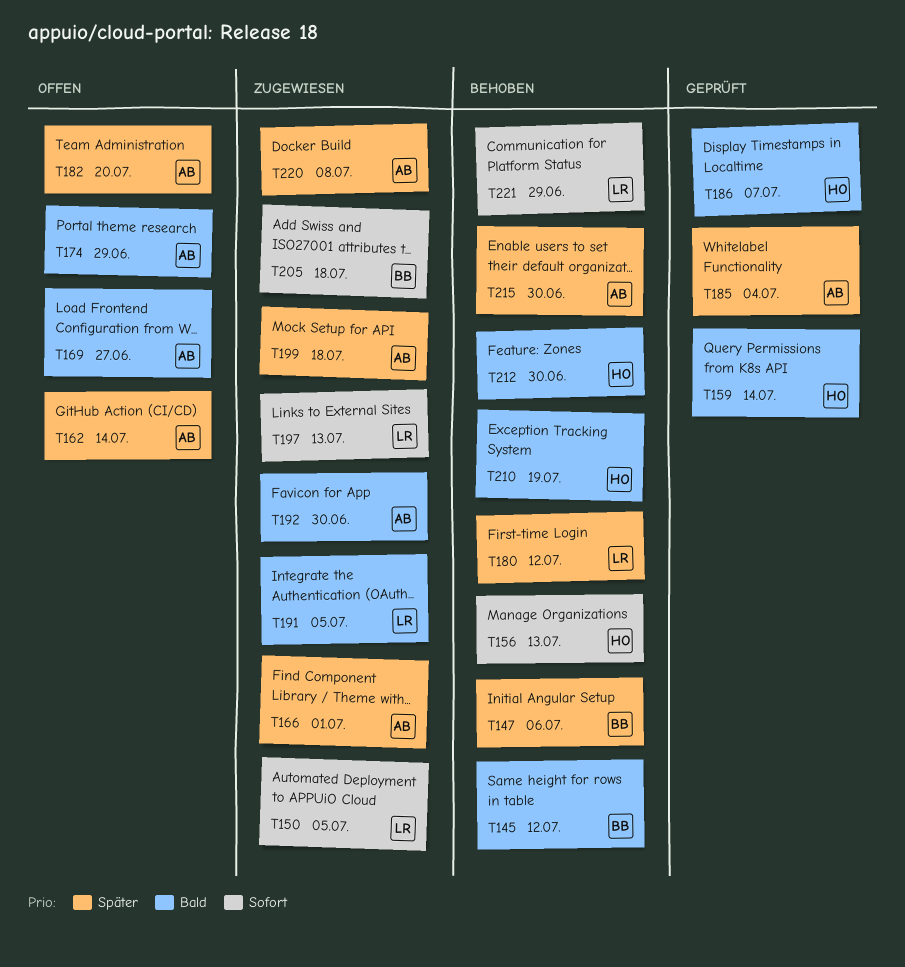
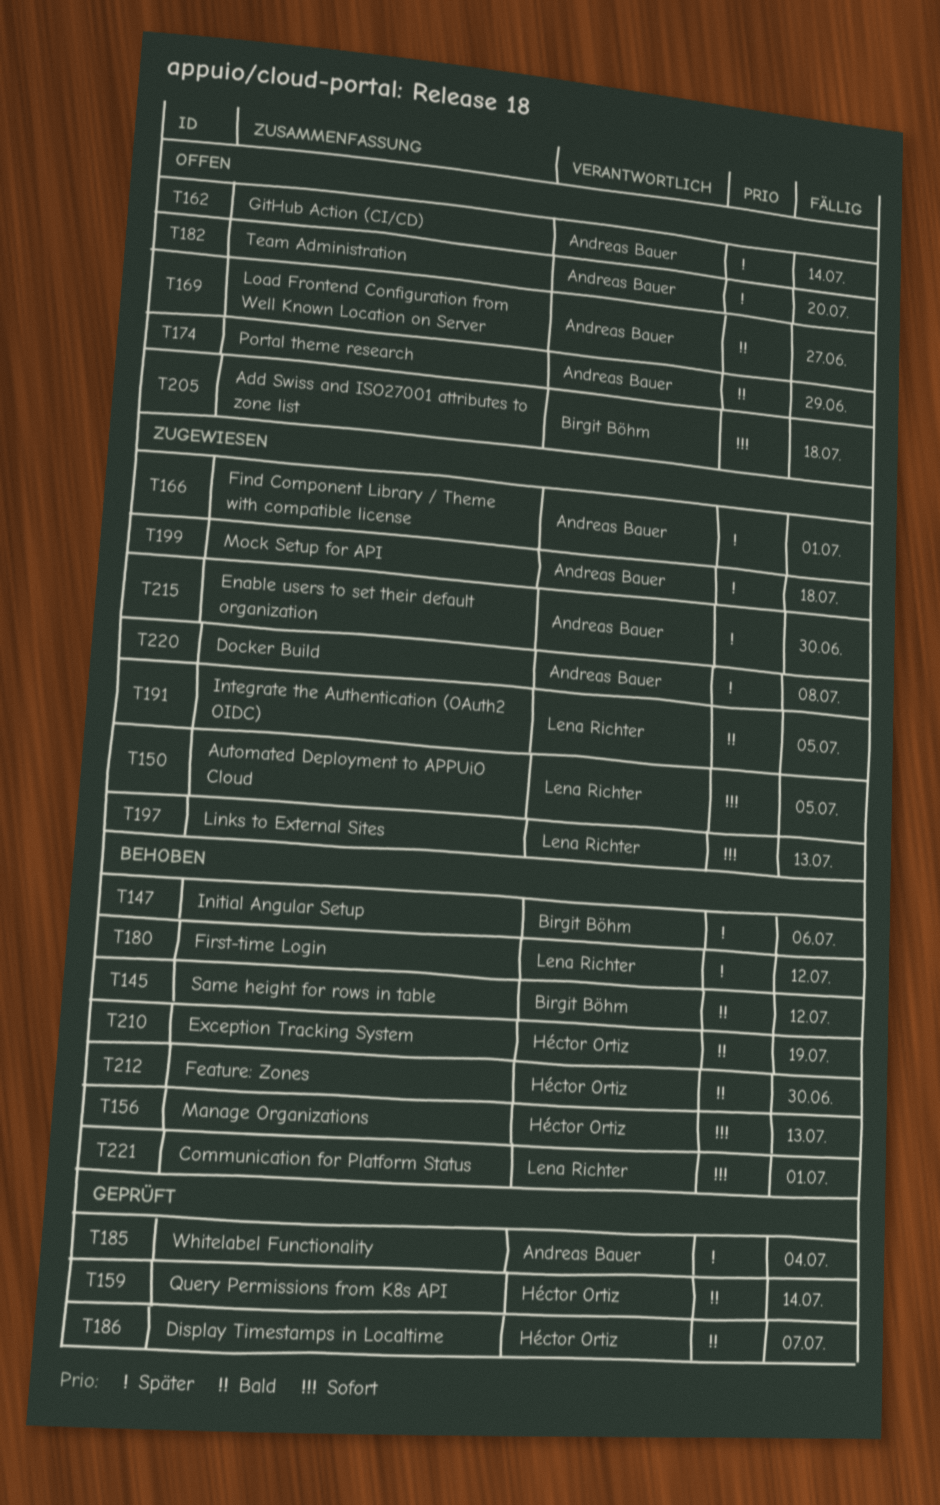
T192: present -> none
T205, status: Zugewiesen -> Offen
T215, status: Behoben -> Zugewiesen
T221, due: Jun 29 -> Jul 1

